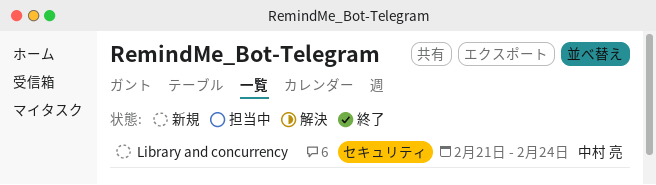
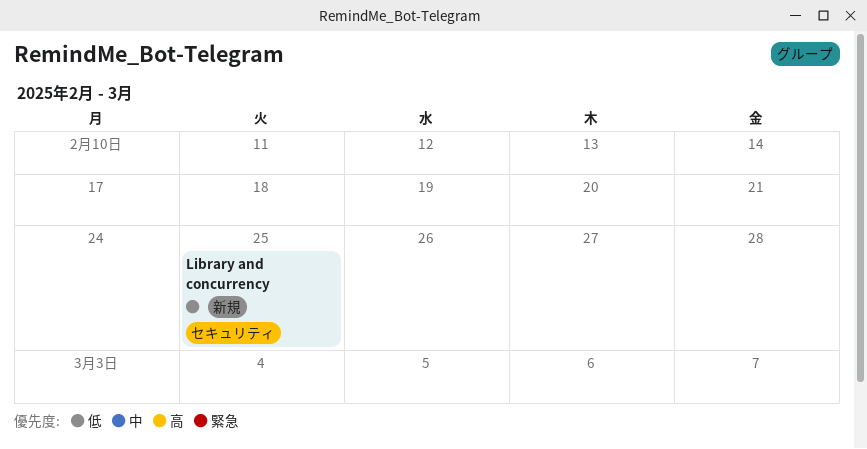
Library and concurrency, due: Feb 24 -> Feb 25

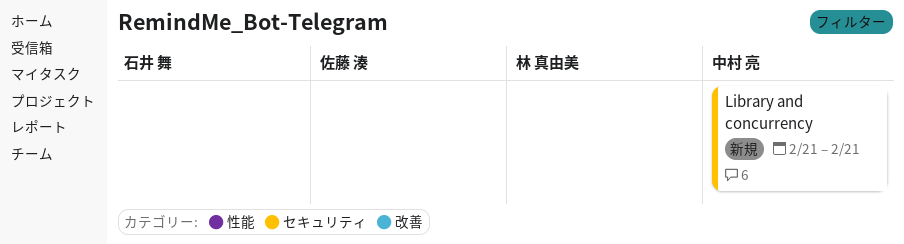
Library and concurrency, due: Feb 25 -> Feb 21

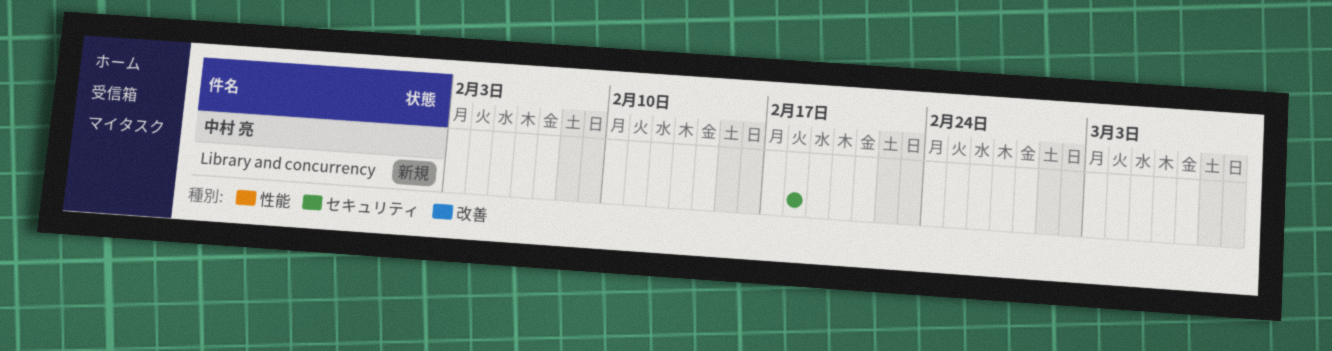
Library and concurrency, start: Feb 21 -> Feb 18
Library and concurrency, due: Feb 21 -> Feb 18

